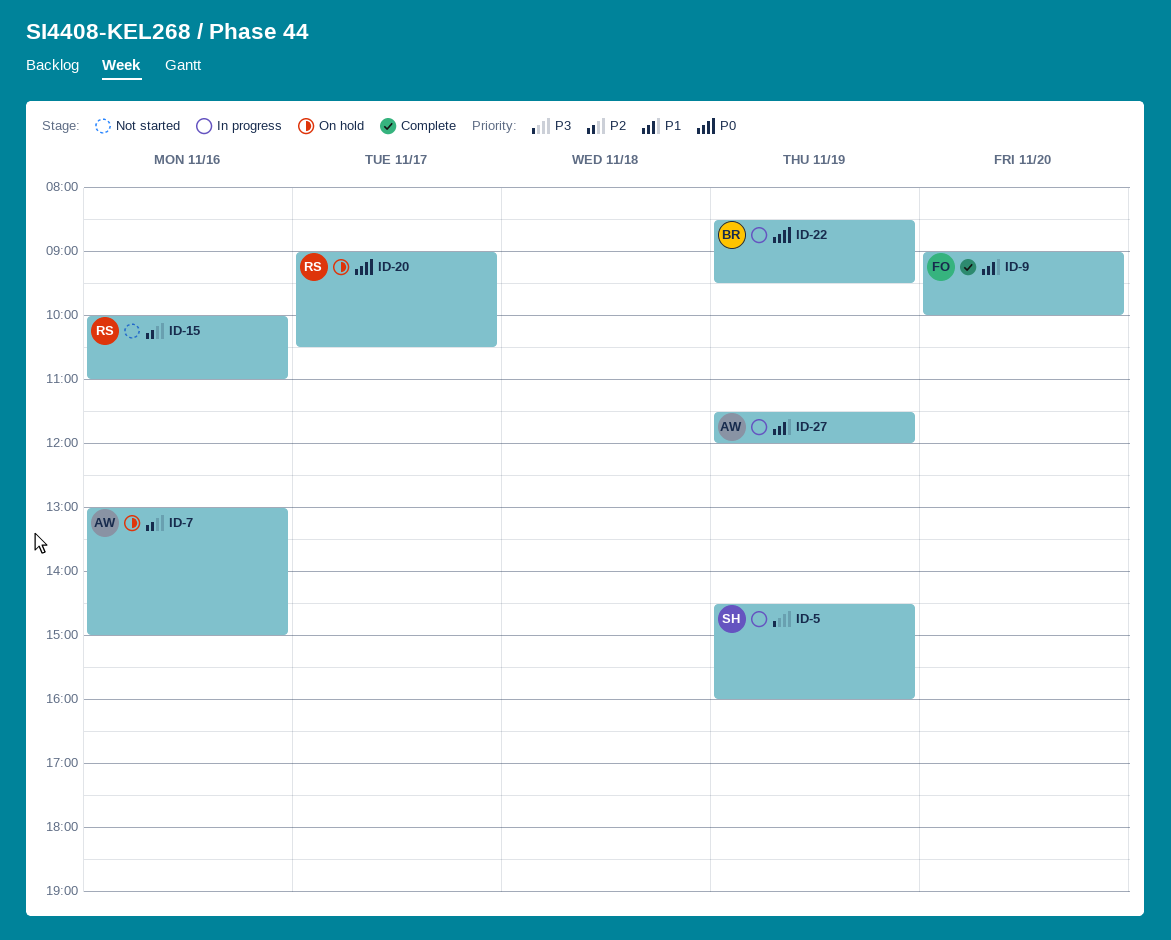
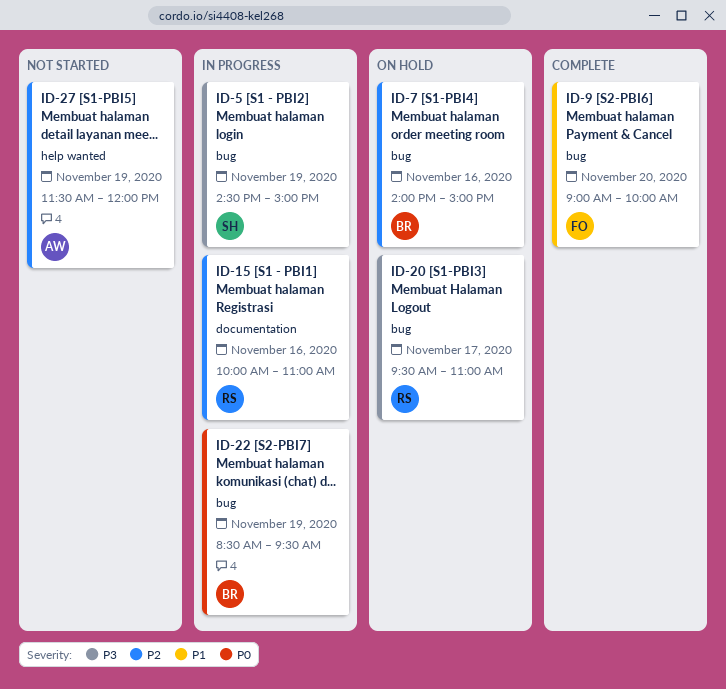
ID-5, ends: 16:00 -> 15:00
ID-7, owner: AW -> BR
ID-7, begins: 13:00 -> 14:00
ID-15, status: Not started -> In progress
ID-20, priority: P0 -> P3
ID-20, begins: 09:00 -> 09:30
ID-20, ends: 10:30 -> 11:00
ID-27, status: In progress -> Not started
ID-27, priority: P1 -> P2

